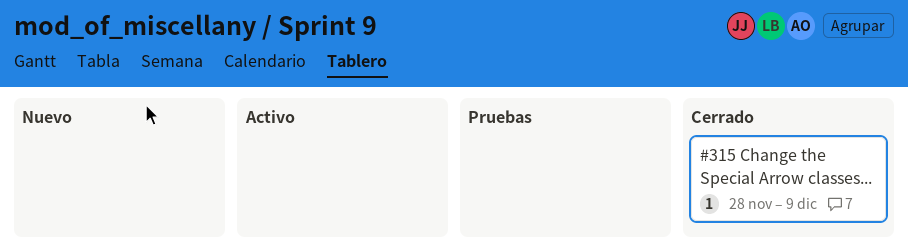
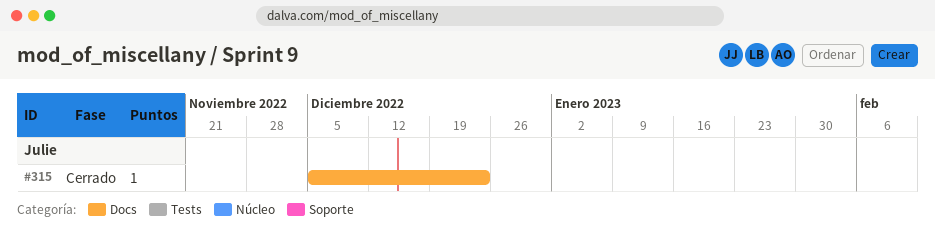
#315, start: Nov 28 -> Dec 5
#315, due: Dec 9 -> Dec 23

